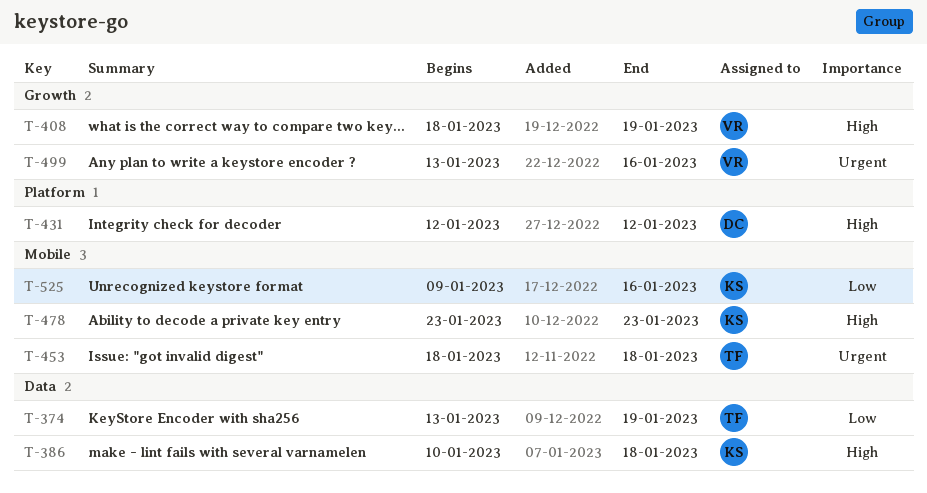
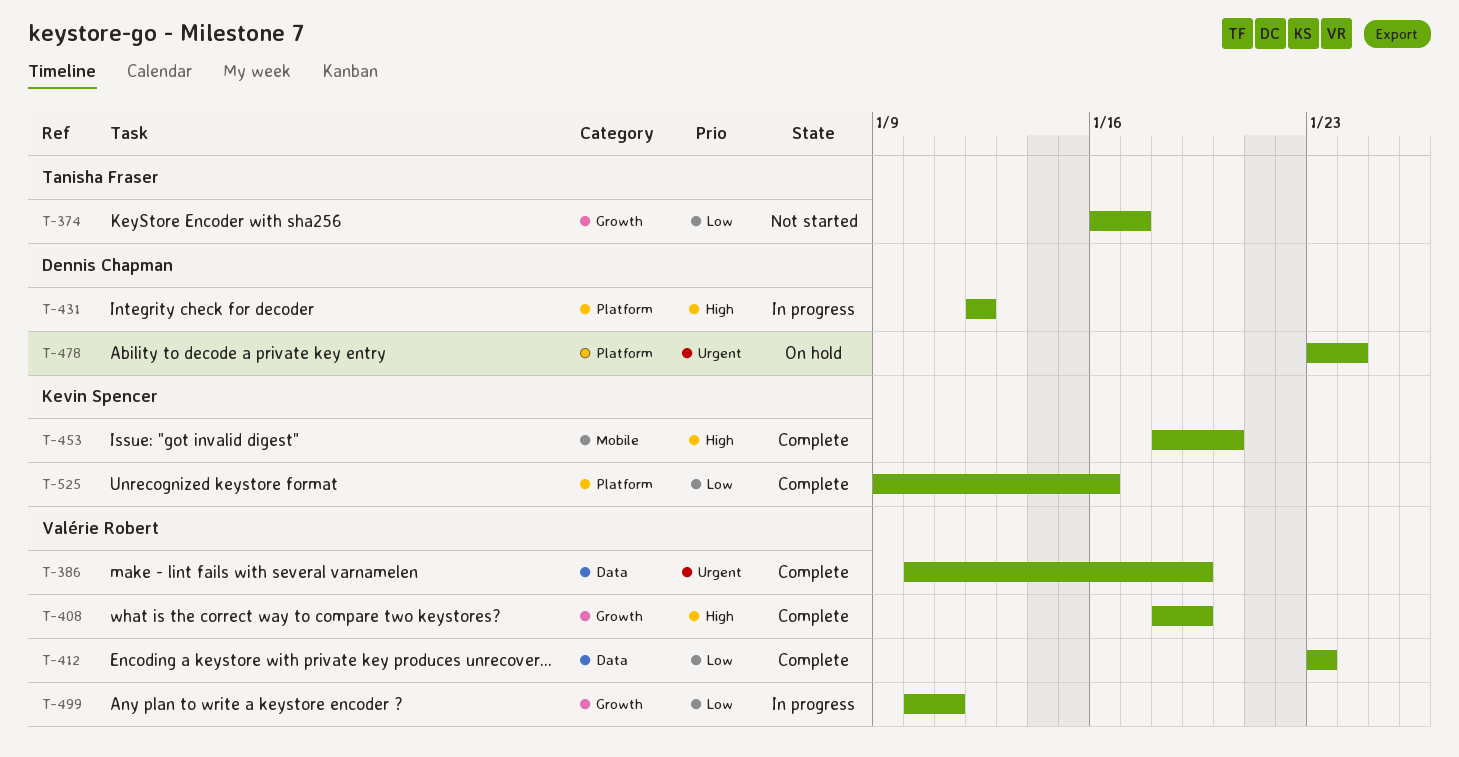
T-374, label: Data -> Growth
T-374, start: Jan 13 -> Jan 16
T-374, due: Jan 19 -> Jan 17
T-386, owner: Kevin Spencer -> Valérie Robert
T-386, priority: High -> Urgent
T-386, due: Jan 18 -> Jan 19
T-412: none -> present
T-453, owner: Tanisha Fraser -> Kevin Spencer
T-453, priority: Urgent -> High
T-453, due: Jan 18 -> Jan 20
T-478, owner: Kevin Spencer -> Dennis Chapman
T-478, priority: High -> Urgent
T-478, label: Mobile -> Platform
T-478, due: Jan 23 -> Jan 24
T-499, priority: Urgent -> Low
T-499, start: Jan 13 -> Jan 10
T-499, due: Jan 16 -> Jan 11
T-525, label: Mobile -> Platform

